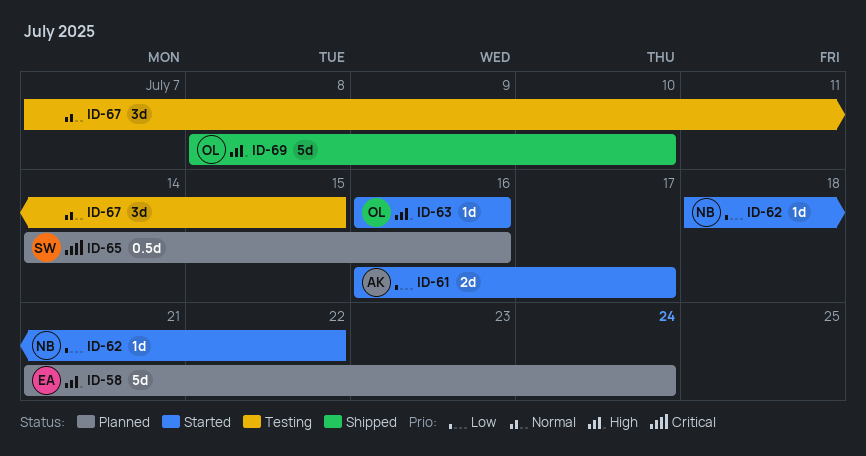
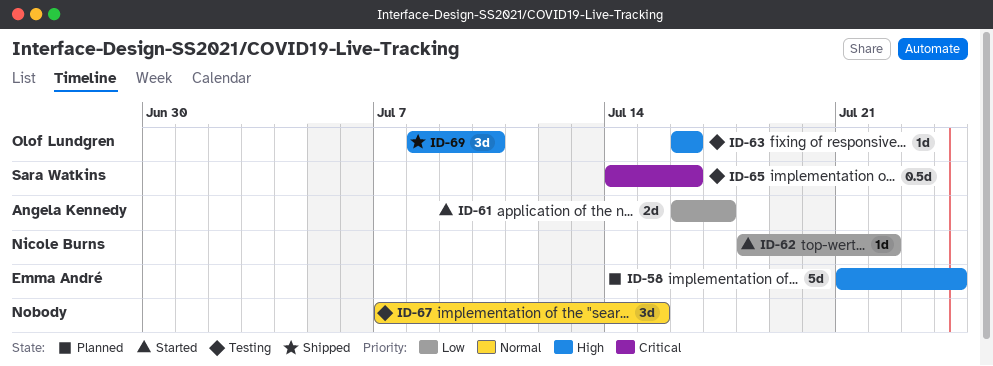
ID-63, status: Started -> Testing
ID-65, status: Planned -> Testing
ID-69, estimate: 5d -> 3d

